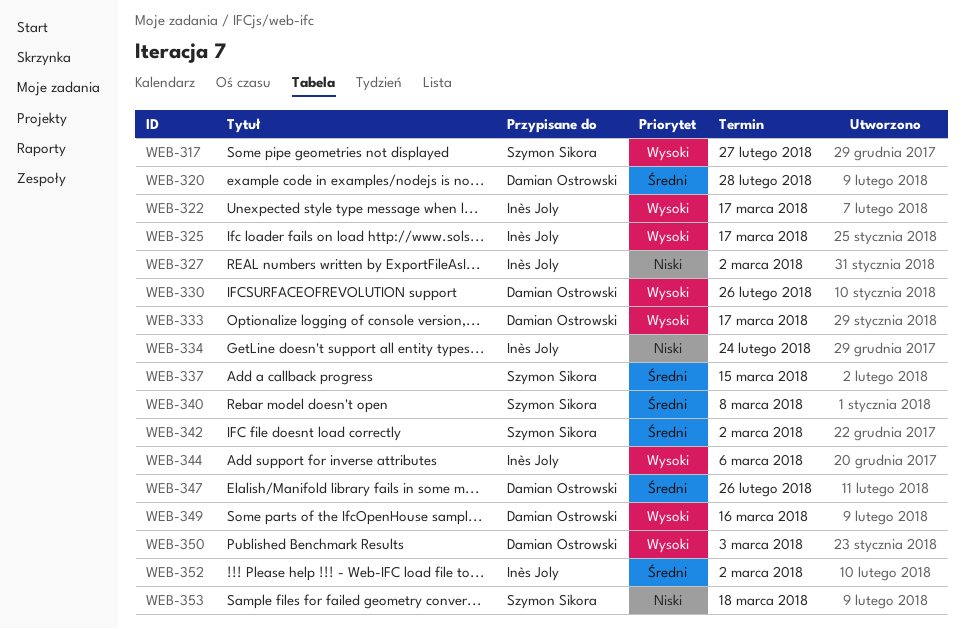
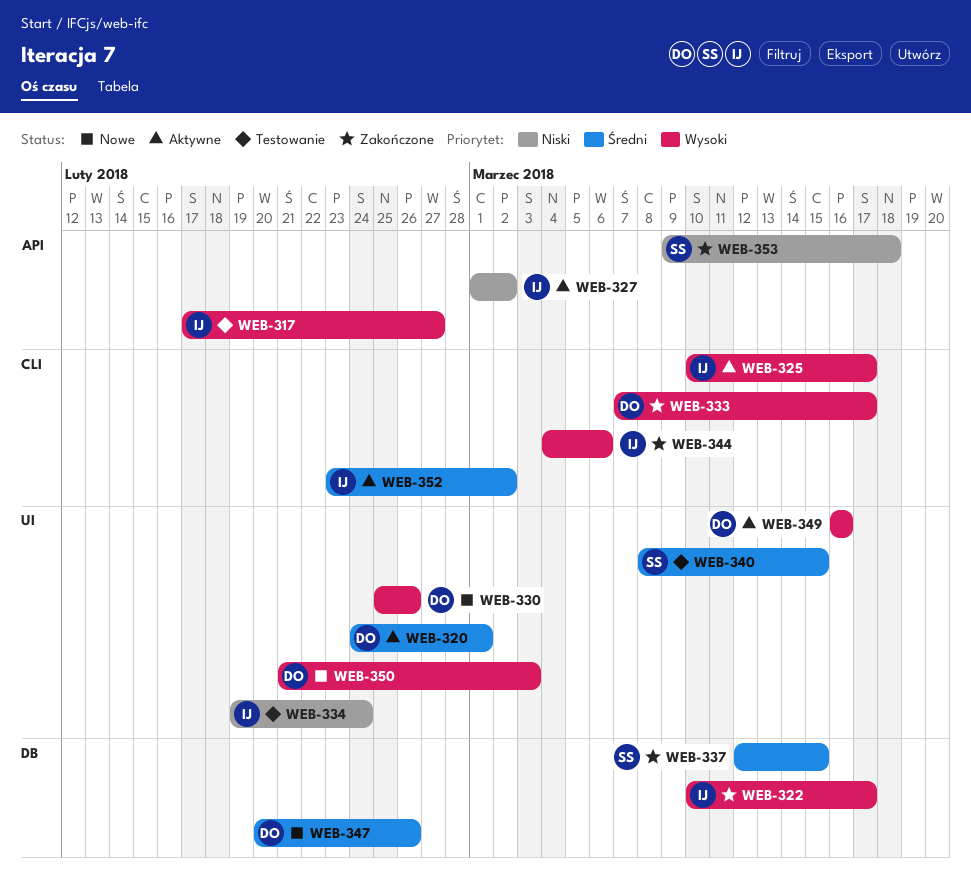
WEB-317, owner: Szymon Sikora -> Inès Joly
WEB-320, due: Feb 28 -> Mar 1
WEB-340, due: Mar 8 -> Mar 15
WEB-342: present -> none

